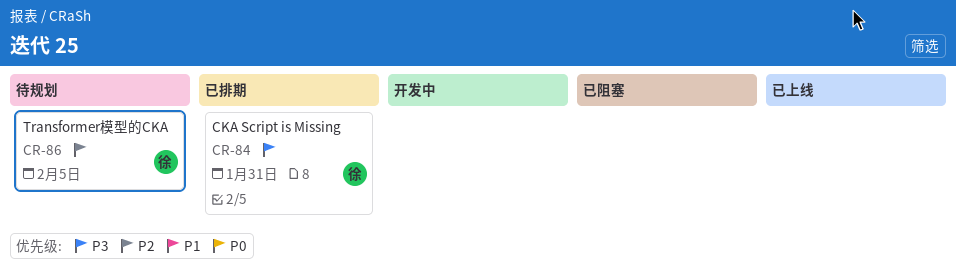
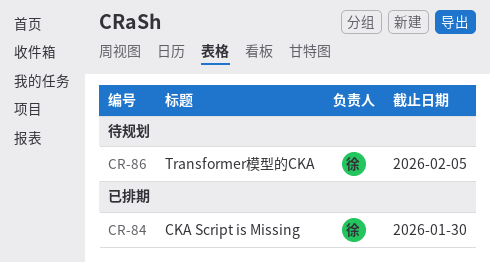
CR-84, due: Jan 31 -> Jan 30

